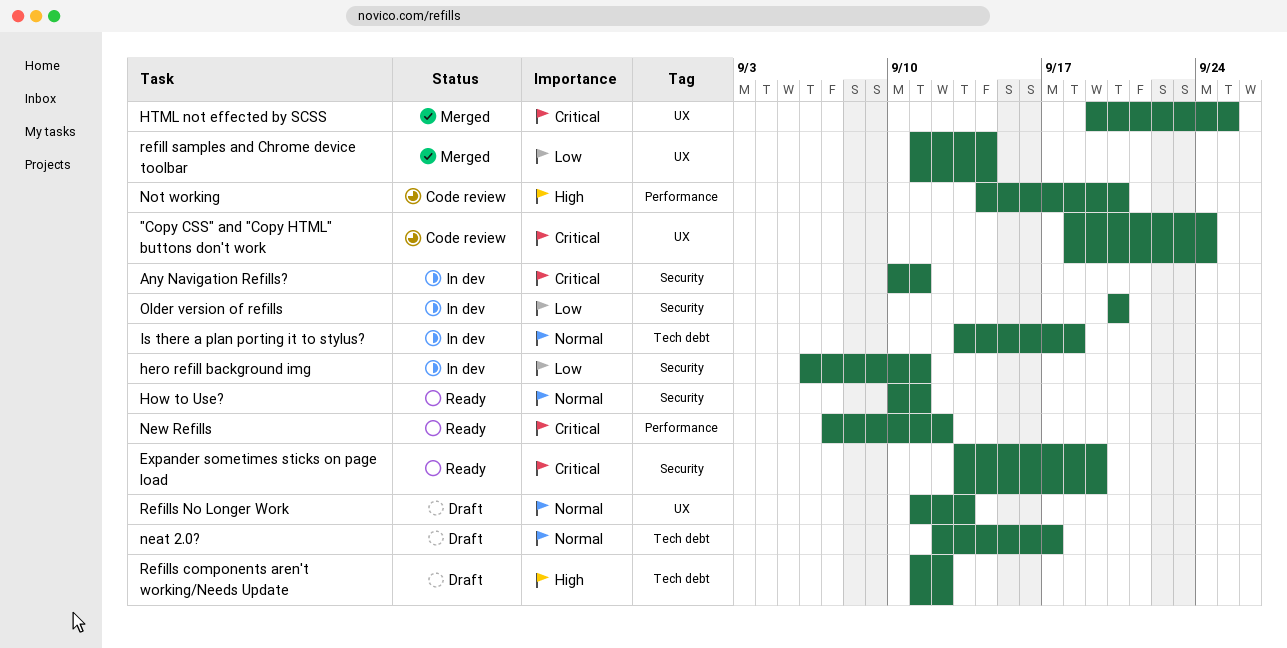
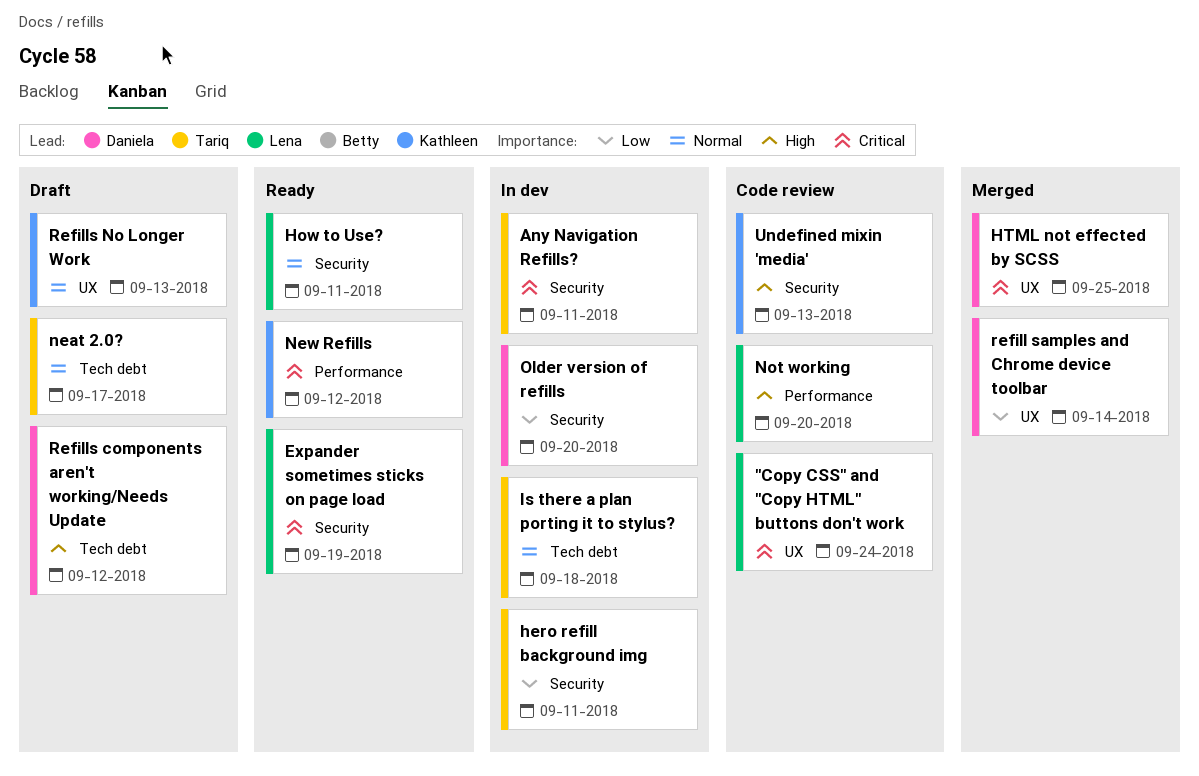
Undefined mixin 'media': none -> present

